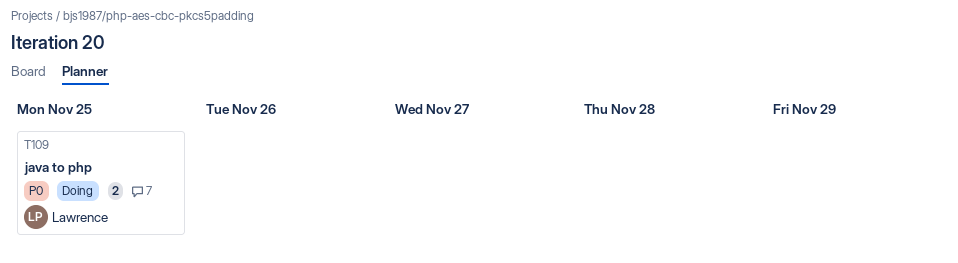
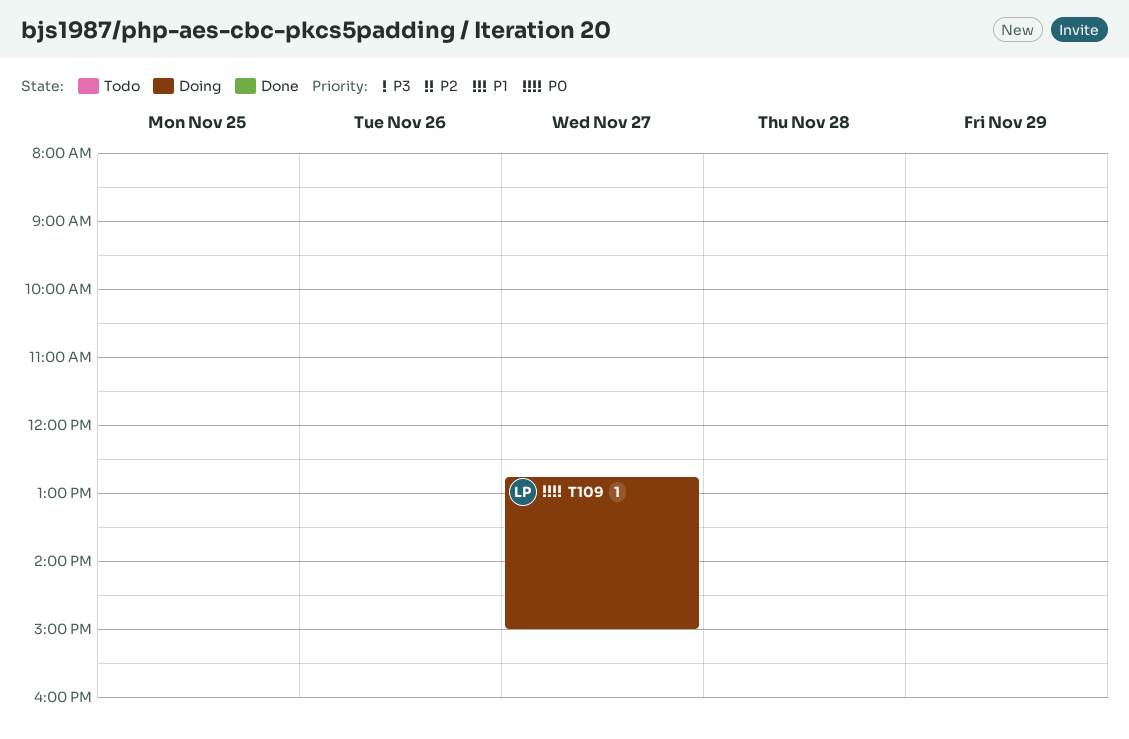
T109, estimate: 2 -> 1
T109, day: Nov 25 -> Nov 27

